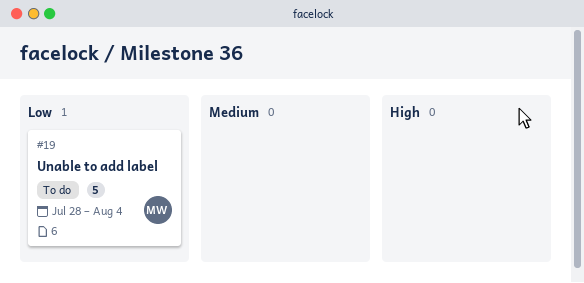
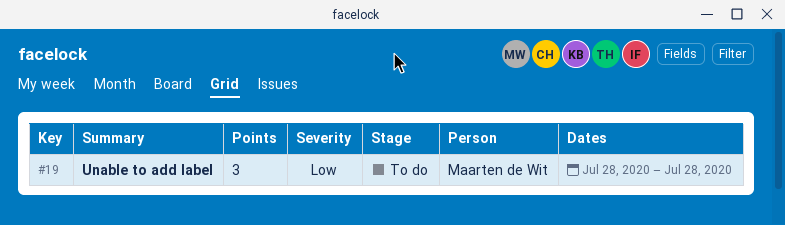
#19, estimate: 5 -> 3
#19, due: Aug 4 -> Jul 28

